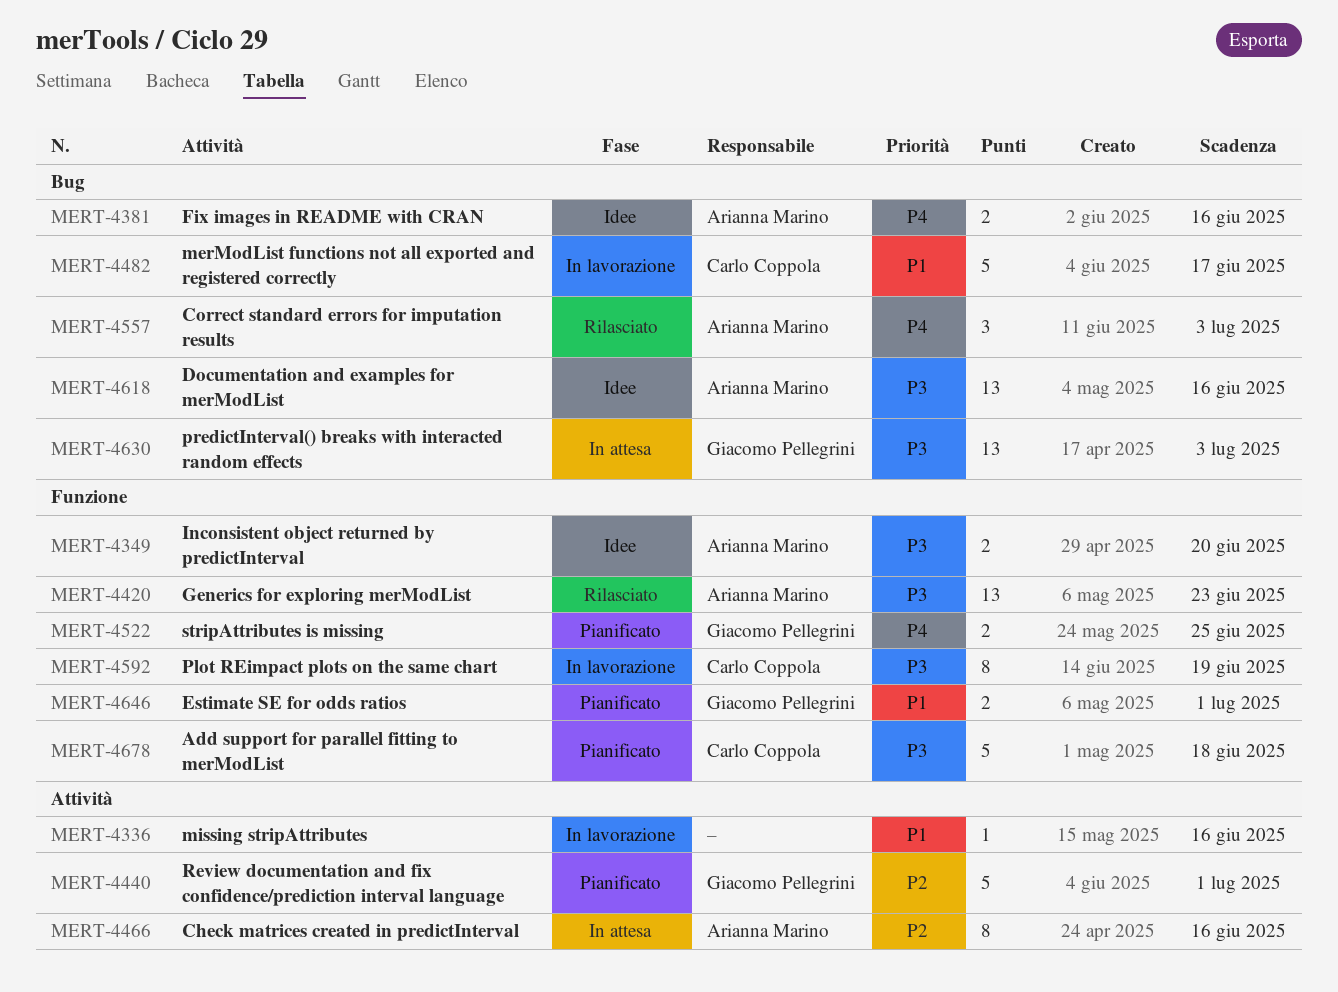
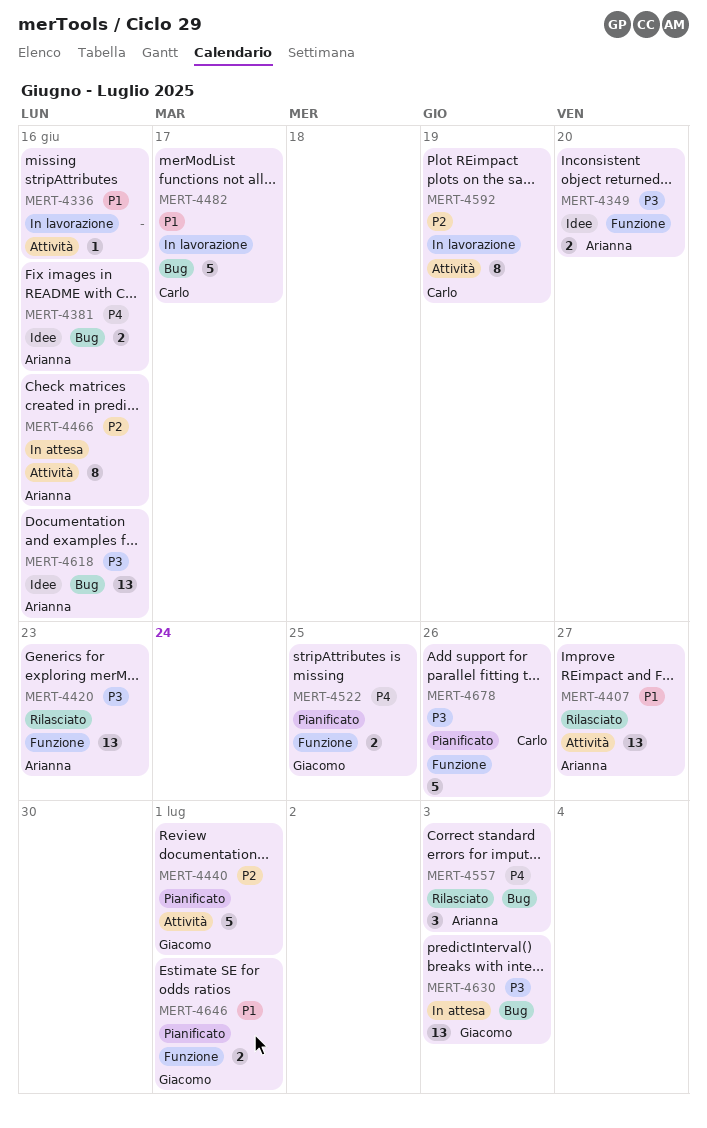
MERT-4407: none -> present
MERT-4592, priority: P3 -> P2
MERT-4592, label: Funzione -> Attività
MERT-4678, due: Jun 18 -> Jun 26

